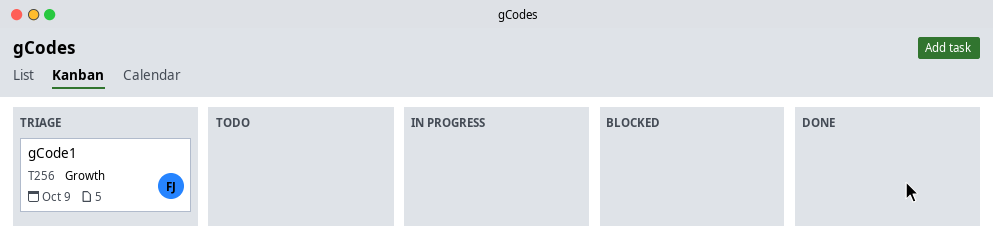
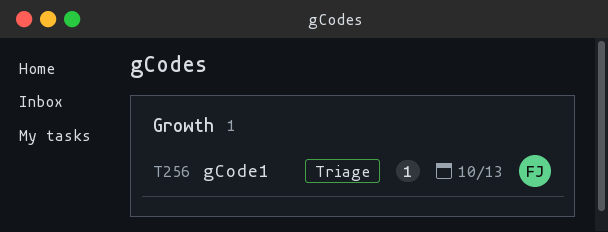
T256, due: Oct 9 -> Oct 13

